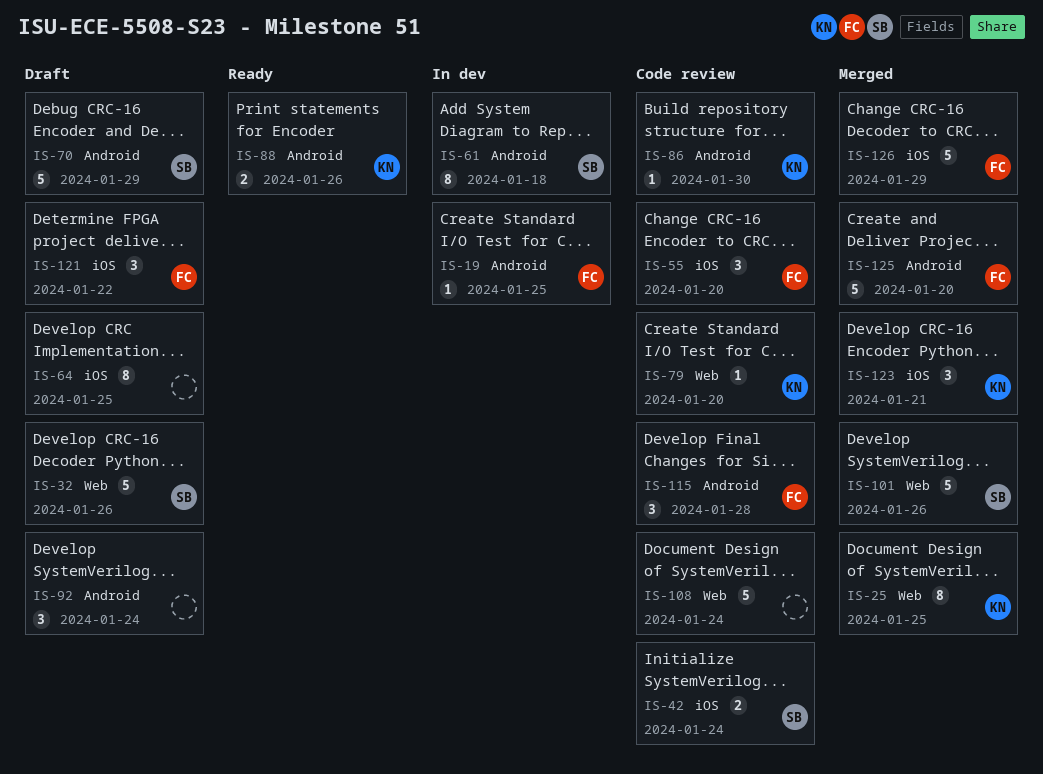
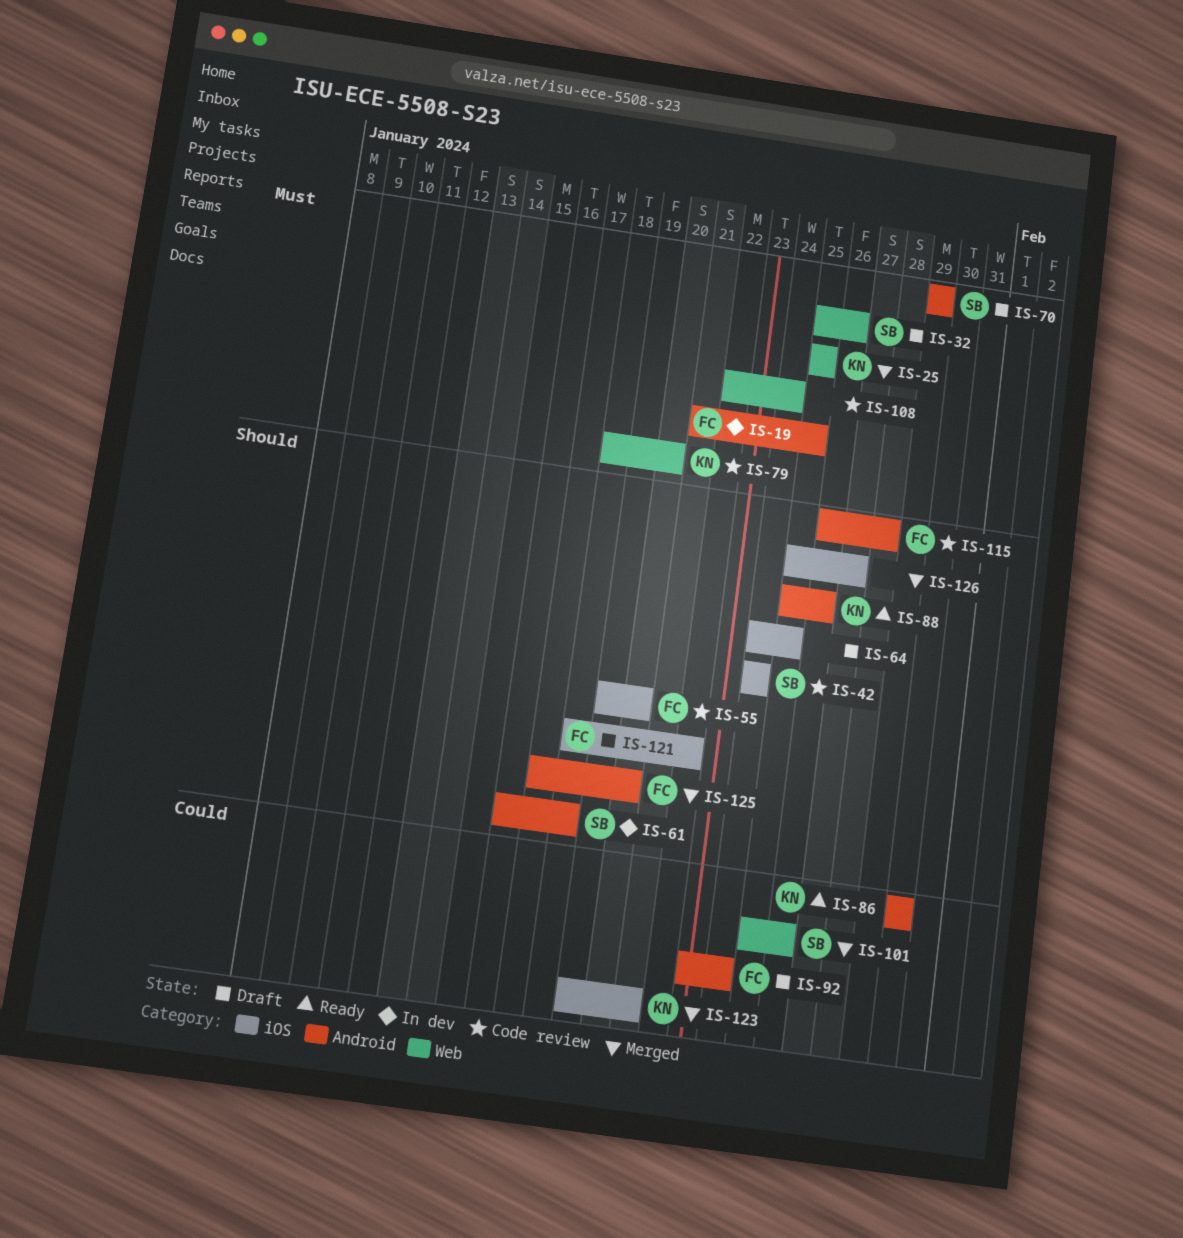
IS-86, status: Code review -> Ready
IS-92, owner: none -> FC
IS-126, owner: FC -> none
IS-126, due: Jan 29 -> Jan 27

